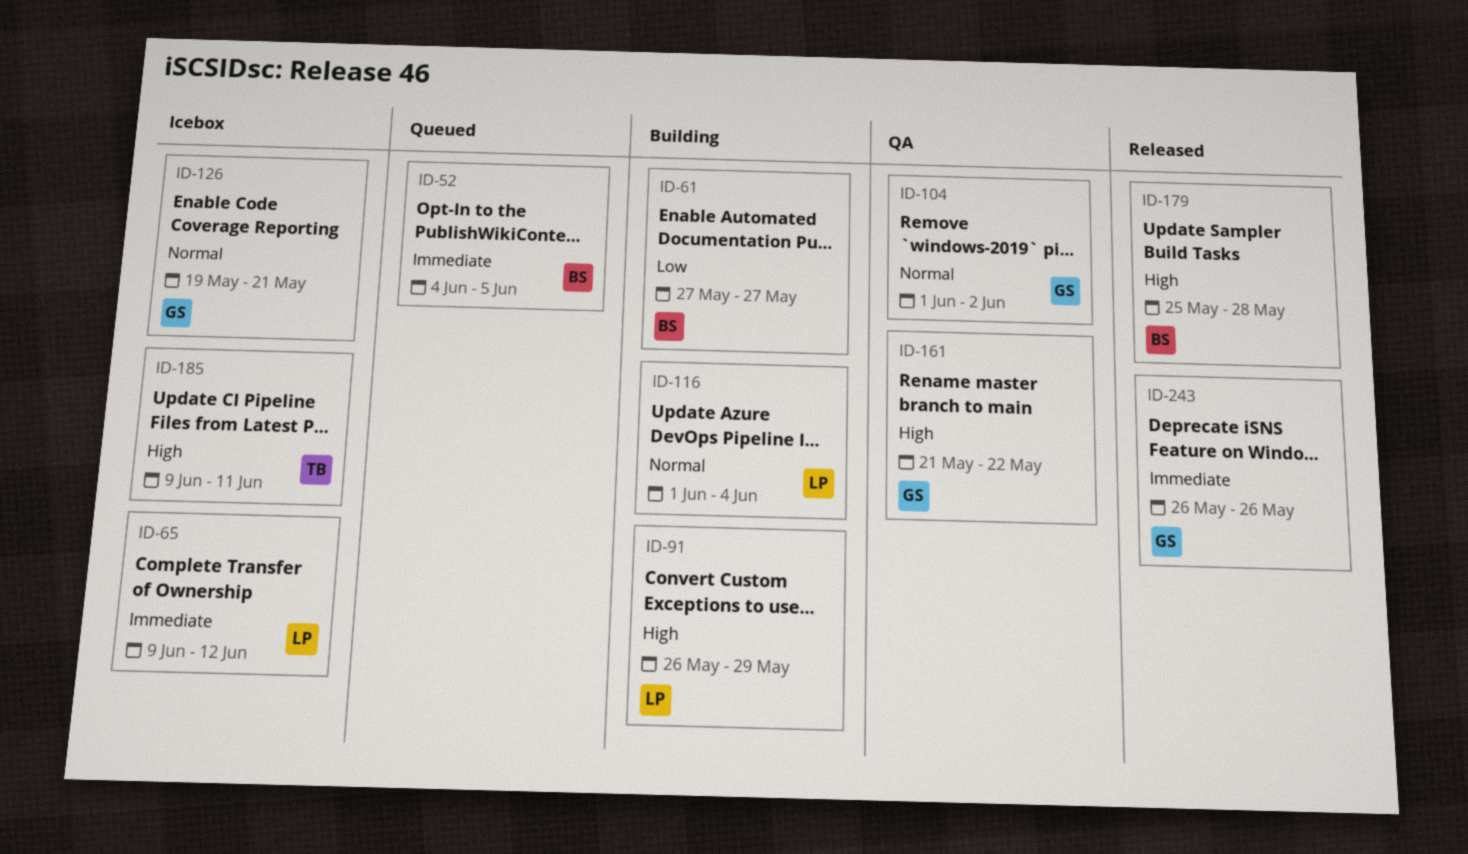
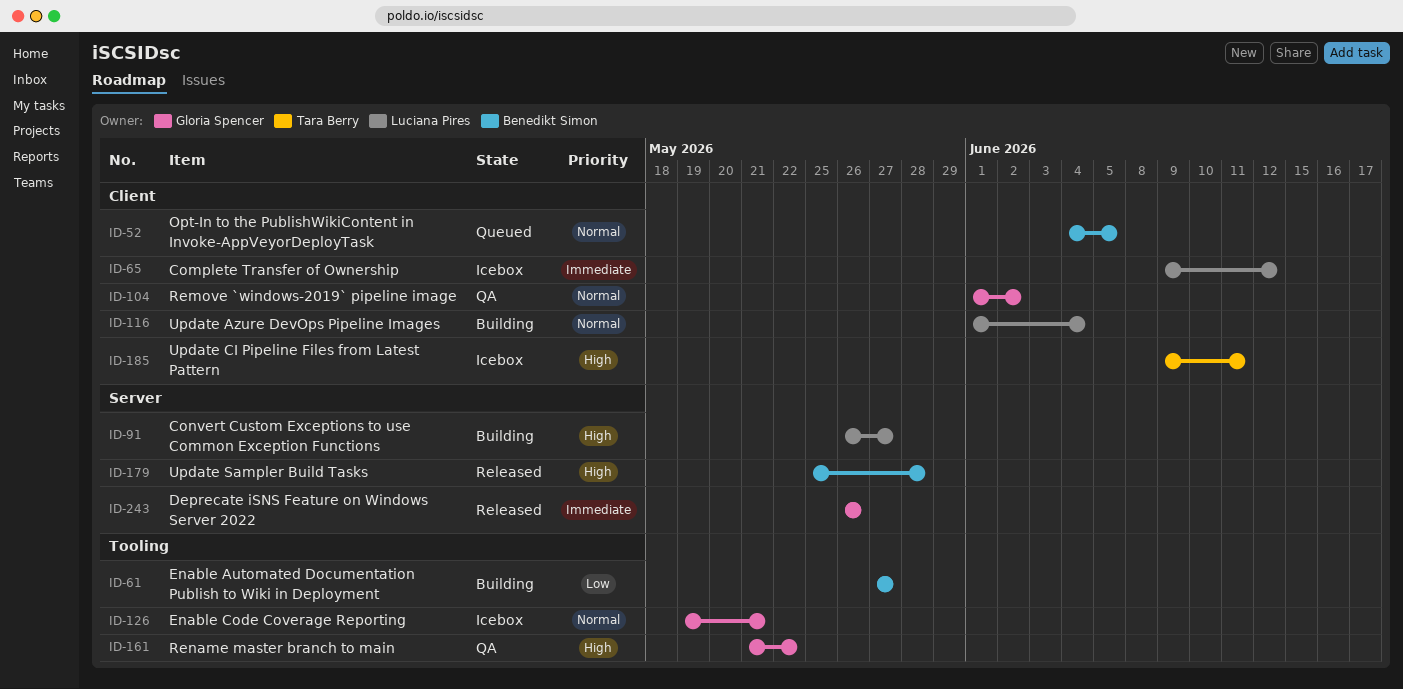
ID-52, priority: Immediate -> Normal
ID-91, due: May 29 -> May 27

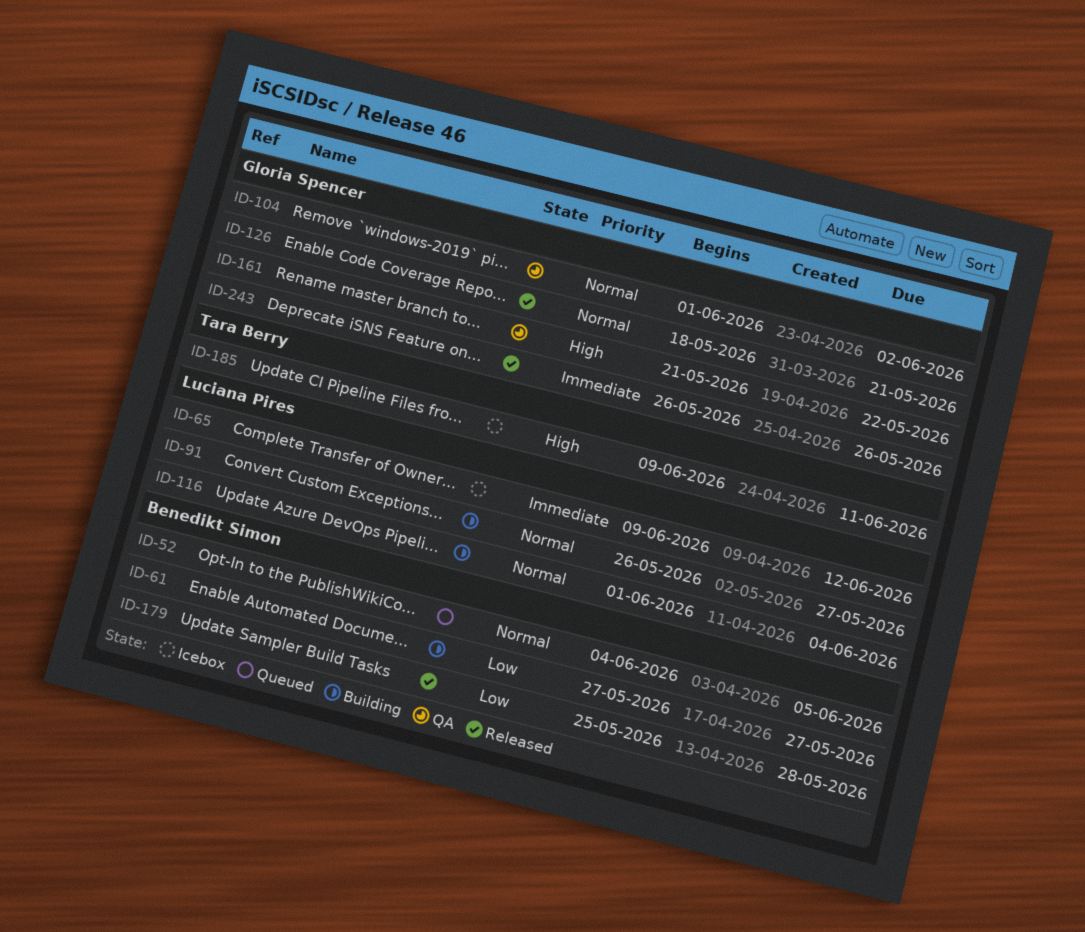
ID-91, priority: High -> Normal
ID-126, status: Icebox -> Released
ID-126, start: May 19 -> May 18
ID-179, priority: High -> Low

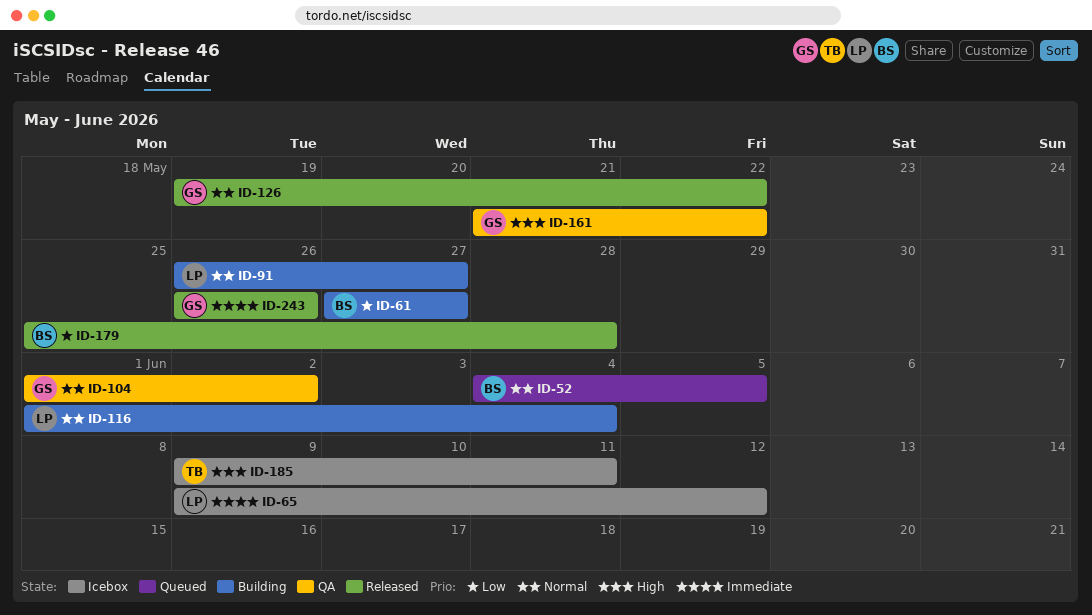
ID-126, start: May 18 -> May 19
ID-126, due: May 21 -> May 22

